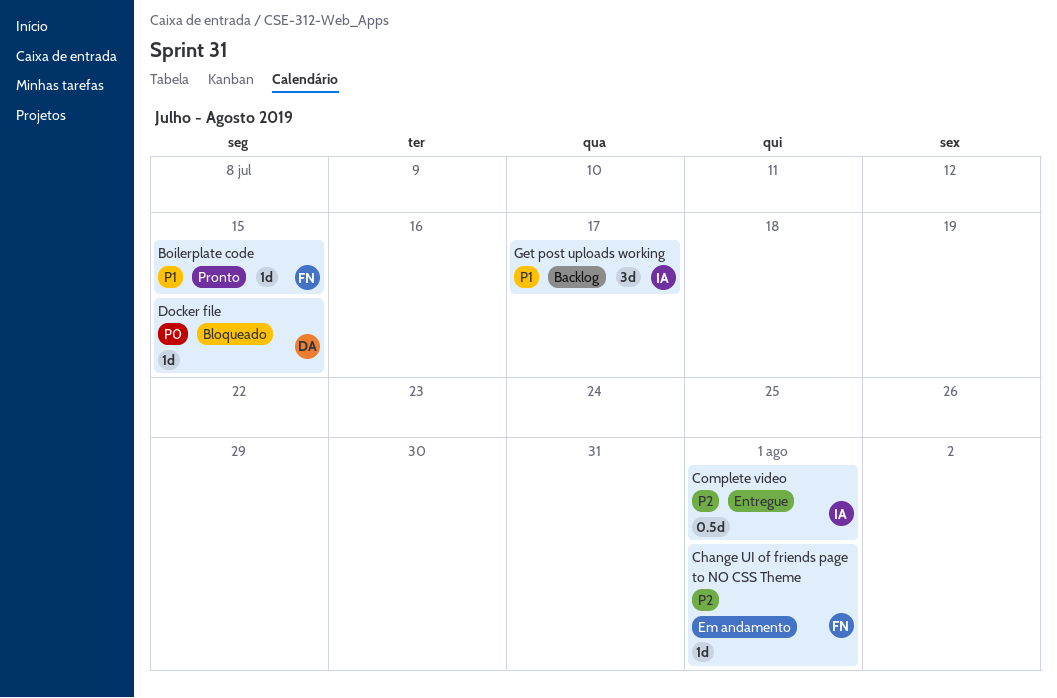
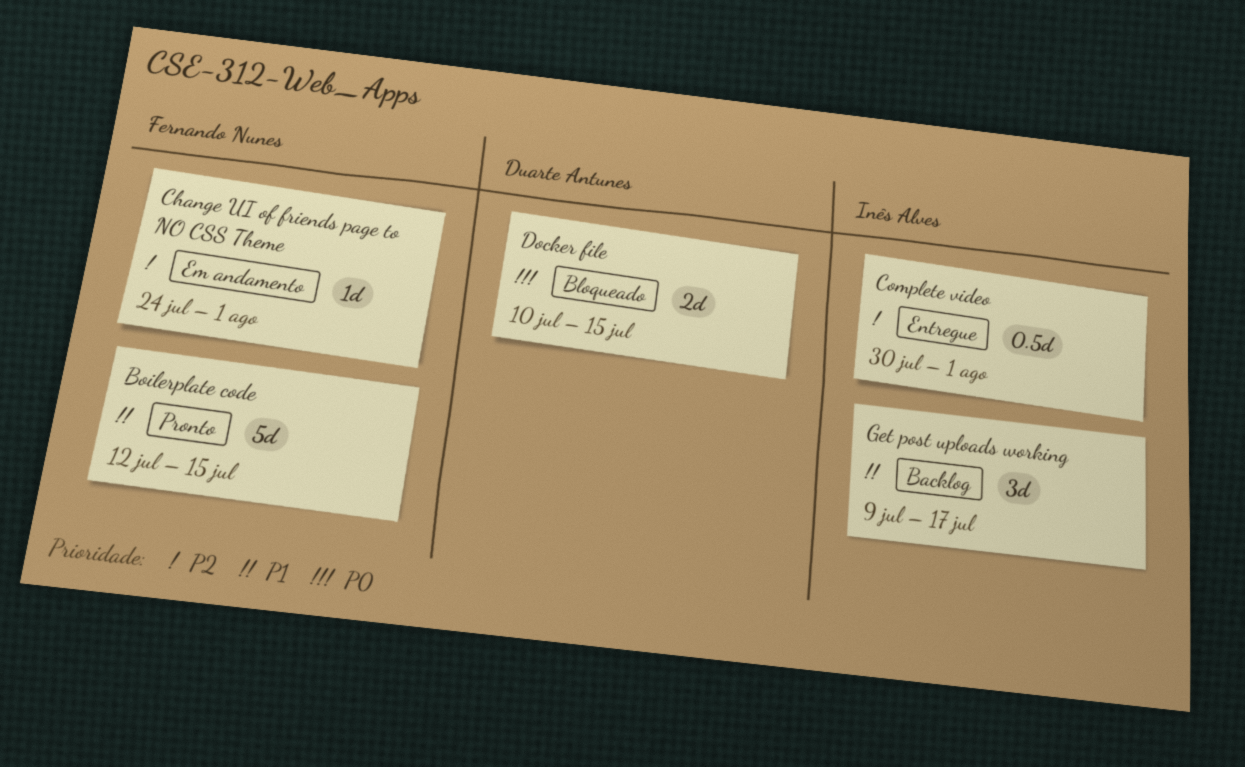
Boilerplate code, estimate: 1d -> 5d
Docker file, estimate: 1d -> 2d

